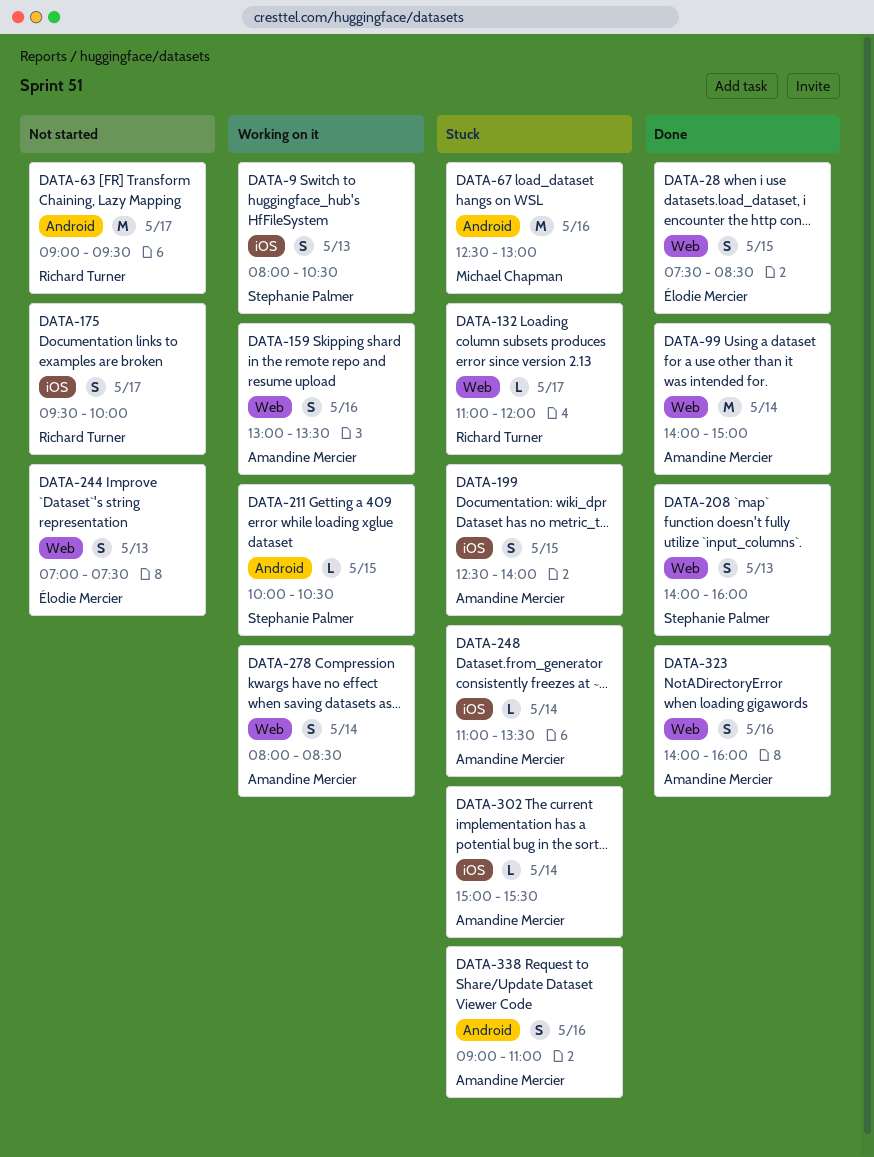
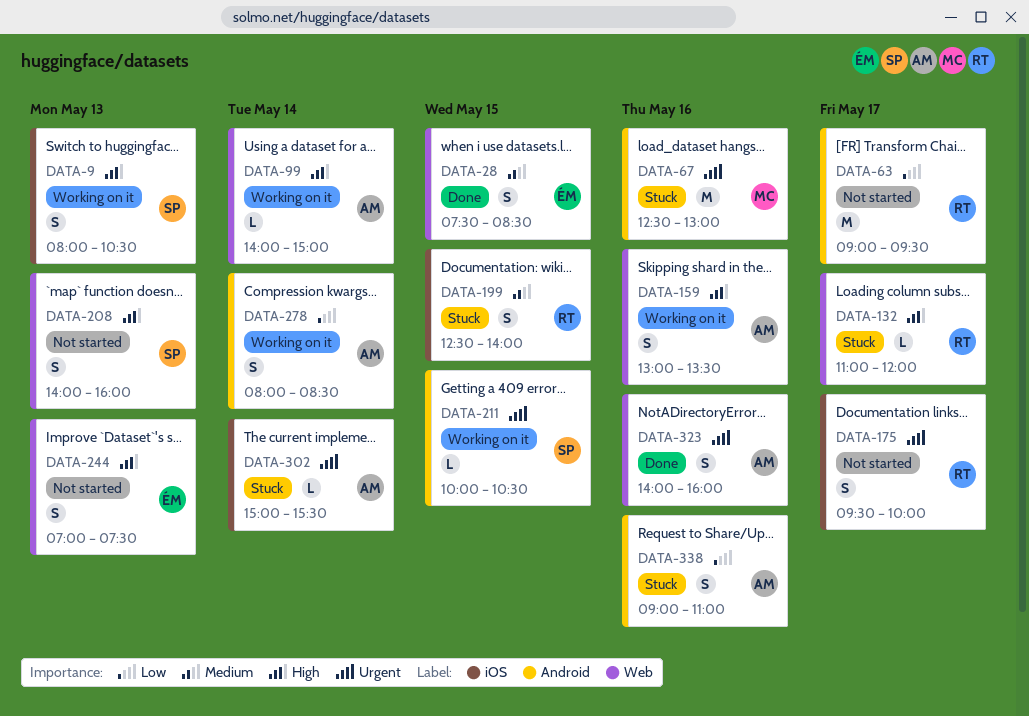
DATA-99, status: Done -> Working on it
DATA-99, estimate: M -> L
DATA-199, owner: Amandine Mercier -> Richard Turner
DATA-208, status: Done -> Not started
DATA-248: present -> none
DATA-278, label: Web -> Android

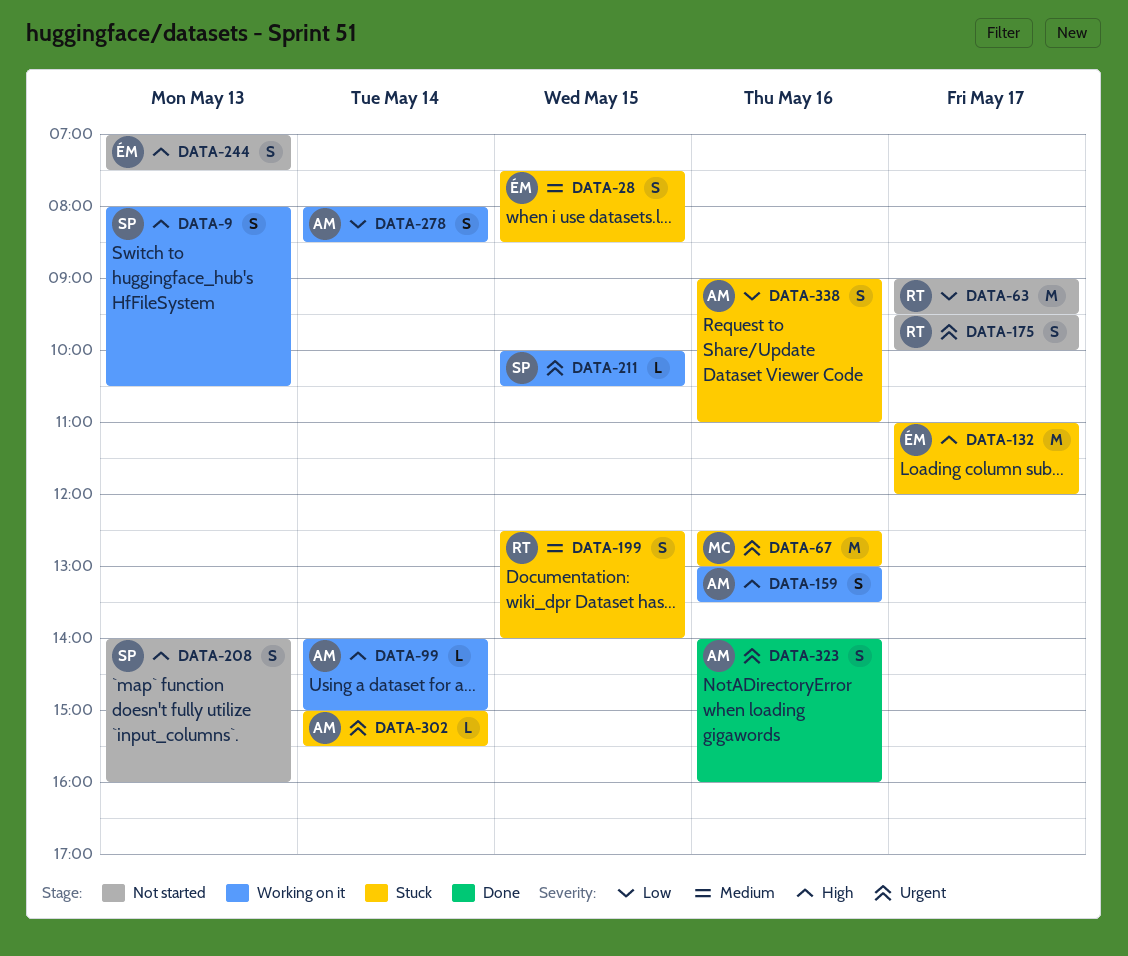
DATA-28, status: Done -> Stuck
DATA-132, owner: RT -> ÉM
DATA-132, estimate: L -> M

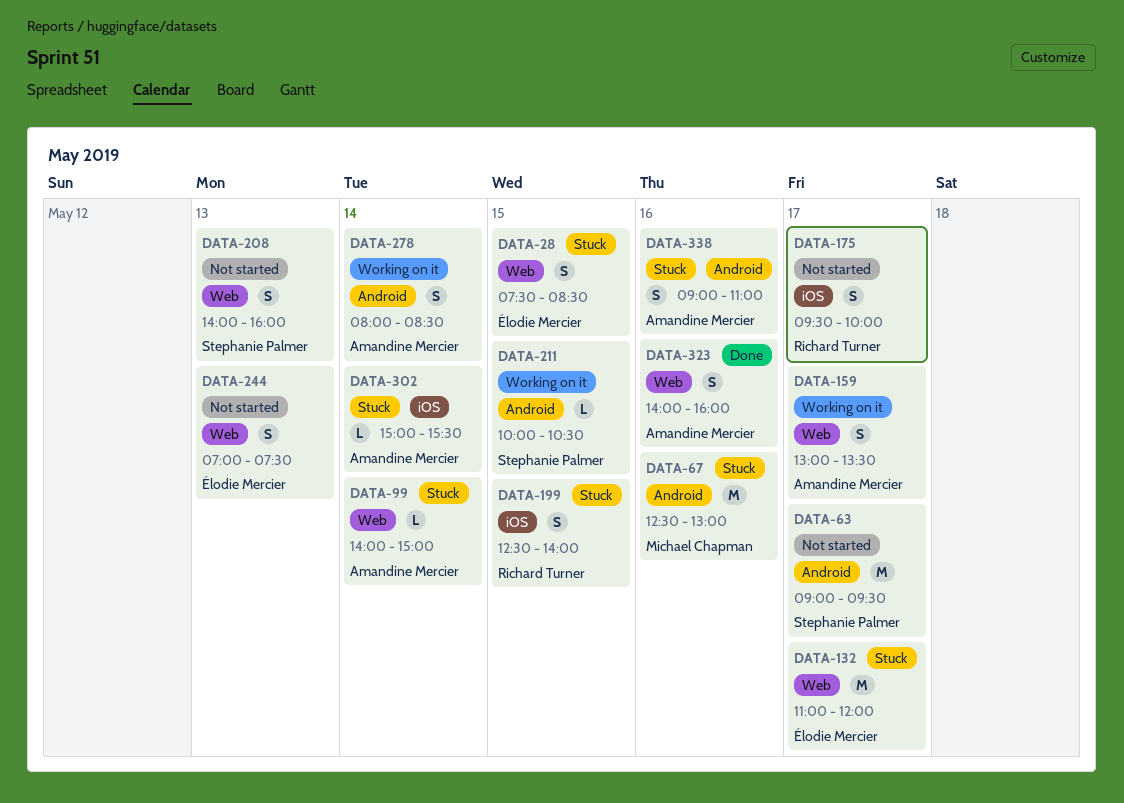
DATA-9: present -> none
DATA-63, owner: Richard Turner -> Stephanie Palmer
DATA-99, status: Working on it -> Stuck
DATA-159, day: May 16 -> May 17

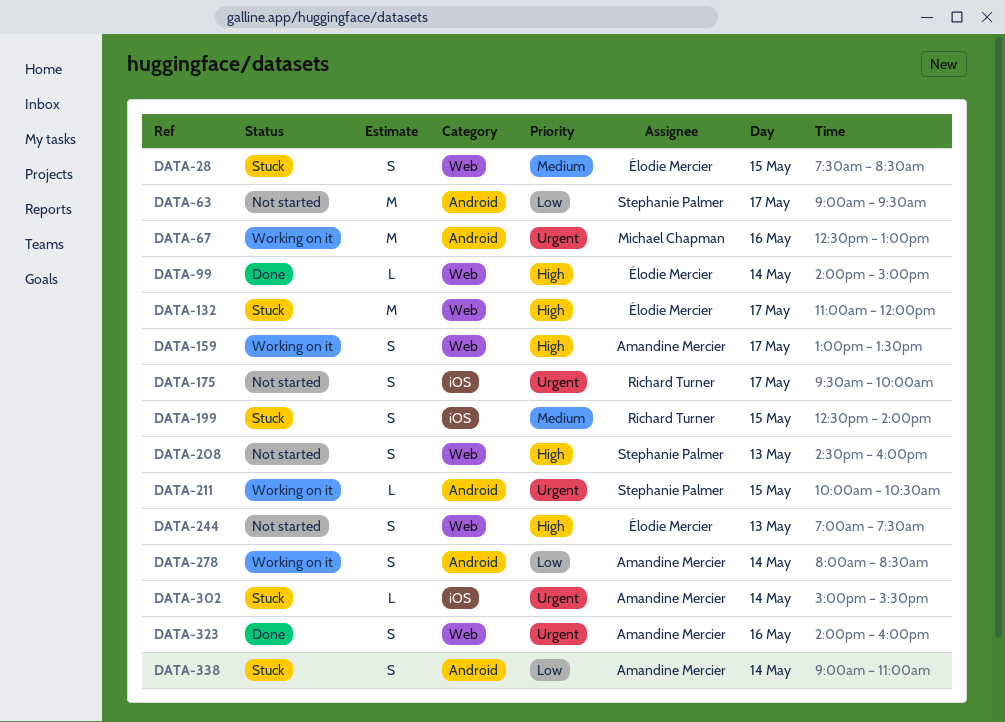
DATA-67, status: Stuck -> Working on it
DATA-99, status: Stuck -> Done
DATA-99, owner: Amandine Mercier -> Élodie Mercier
DATA-208, begins: 14:00 -> 14:30
DATA-338, day: May 16 -> May 14

